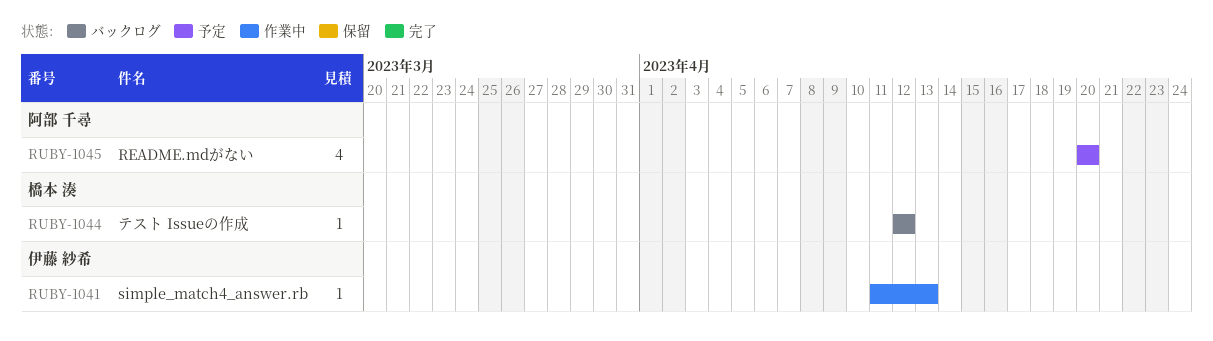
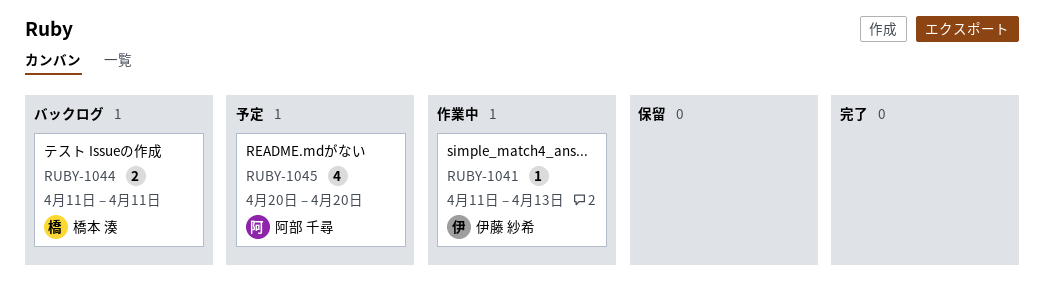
RUBY-1044, estimate: 1 -> 2
RUBY-1044, start: Apr 12 -> Apr 11
RUBY-1044, due: Apr 12 -> Apr 11

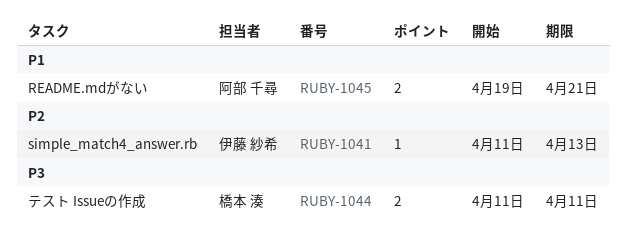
RUBY-1045, estimate: 4 -> 2
RUBY-1045, start: Apr 20 -> Apr 19
RUBY-1045, due: Apr 20 -> Apr 21

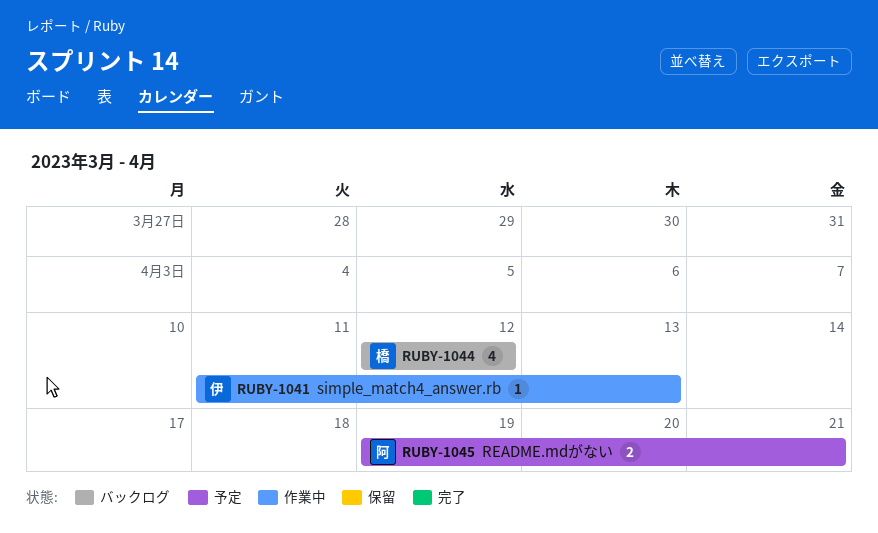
RUBY-1044, estimate: 2 -> 4
RUBY-1044, start: Apr 11 -> Apr 12
RUBY-1044, due: Apr 11 -> Apr 12

